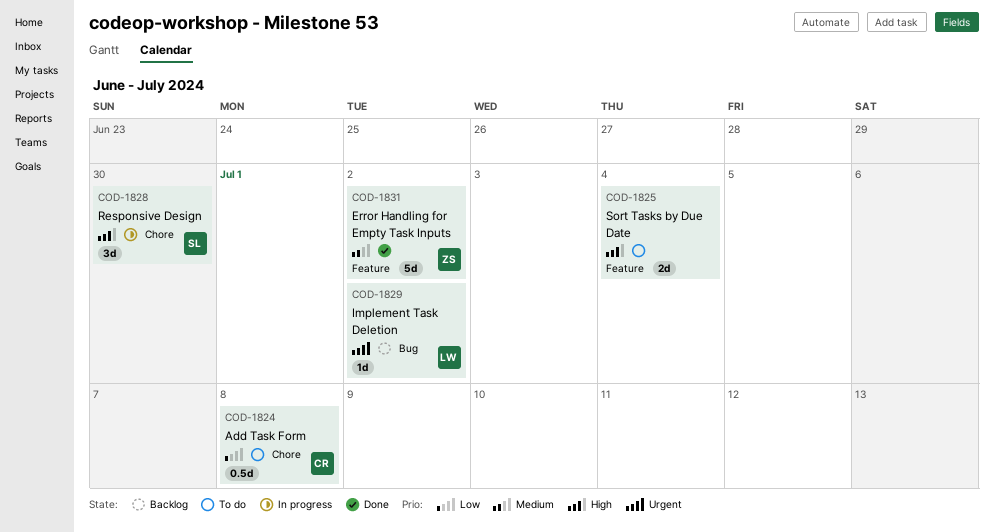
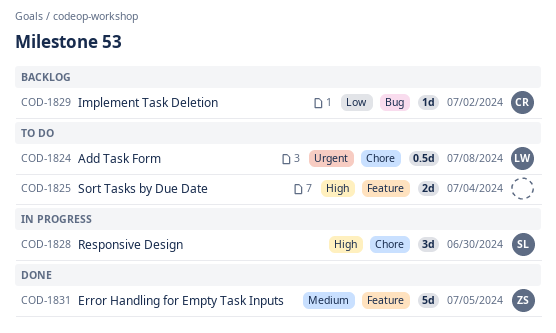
COD-1824, owner: CR -> LW
COD-1824, priority: Low -> Urgent
COD-1829, owner: LW -> CR
COD-1829, priority: Urgent -> Low
COD-1831, due: Jul 2 -> Jul 5

